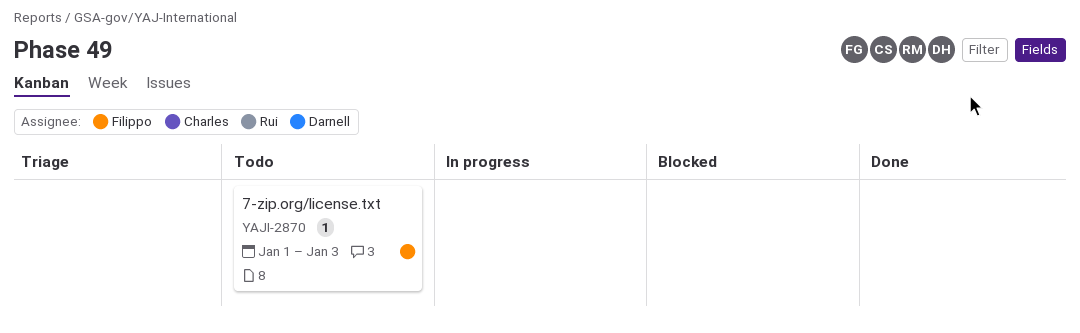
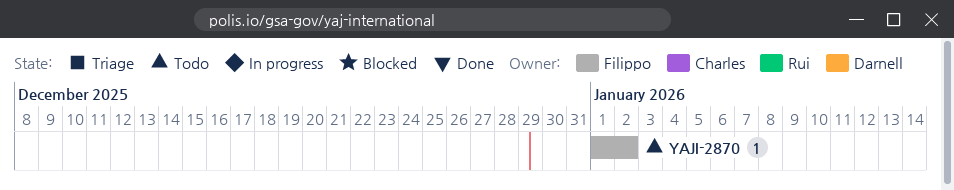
YAJI-2870, due: Jan 3 -> Jan 2

